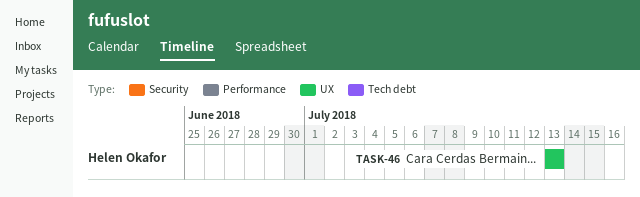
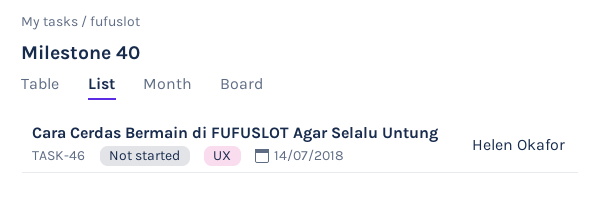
TASK-46, due: Jul 13 -> Jul 14

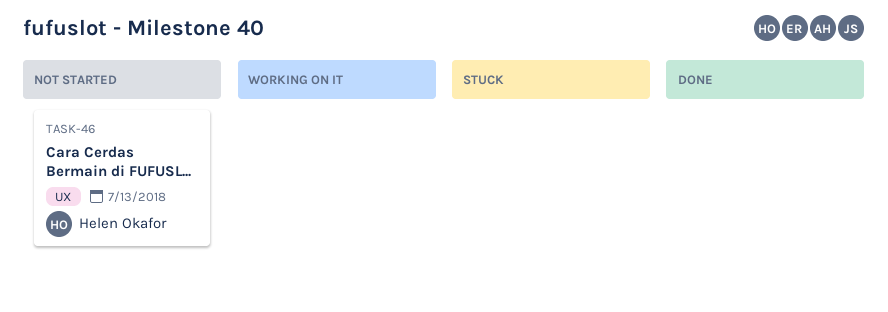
TASK-46, due: Jul 14 -> Jul 13

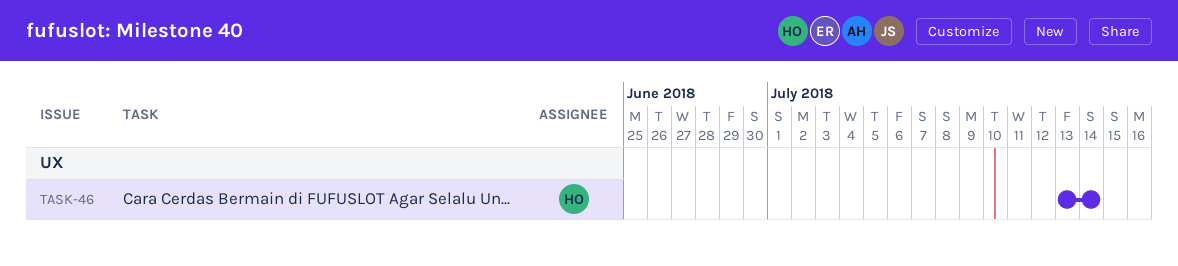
TASK-46, due: Jul 13 -> Jul 14

